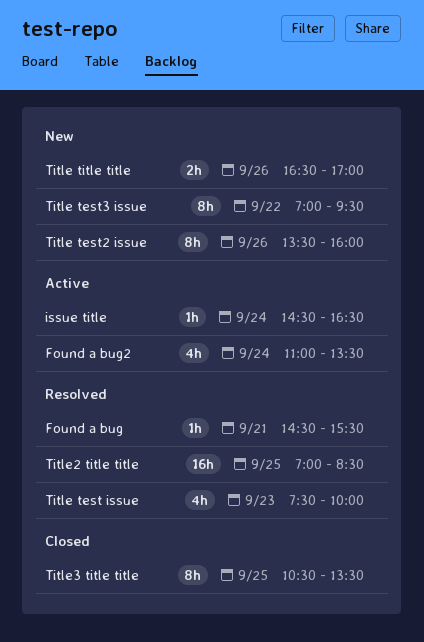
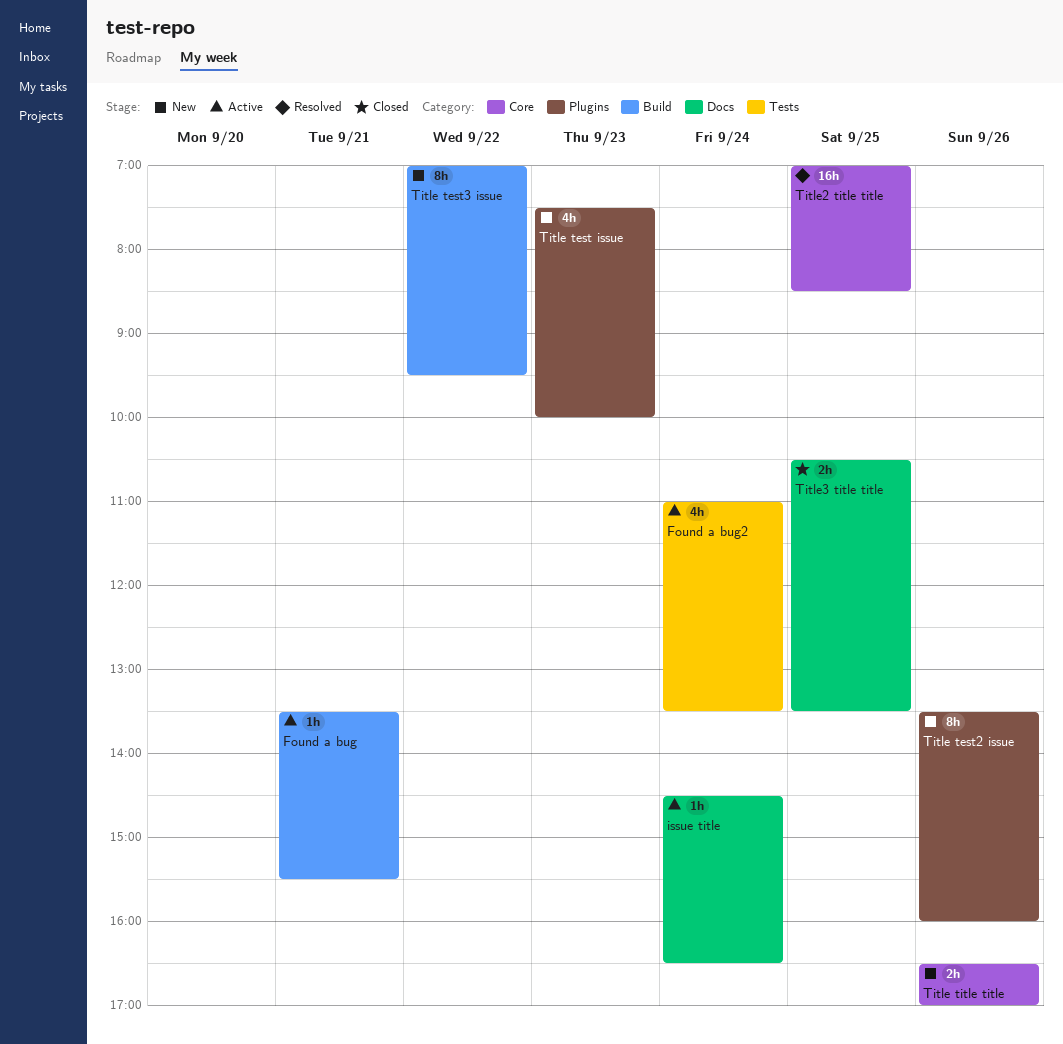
Found a bug, status: Resolved -> Active
Found a bug, begins: 14:30 -> 13:30
Title test issue, status: Resolved -> New
Title3 title title, estimate: 8h -> 2h

